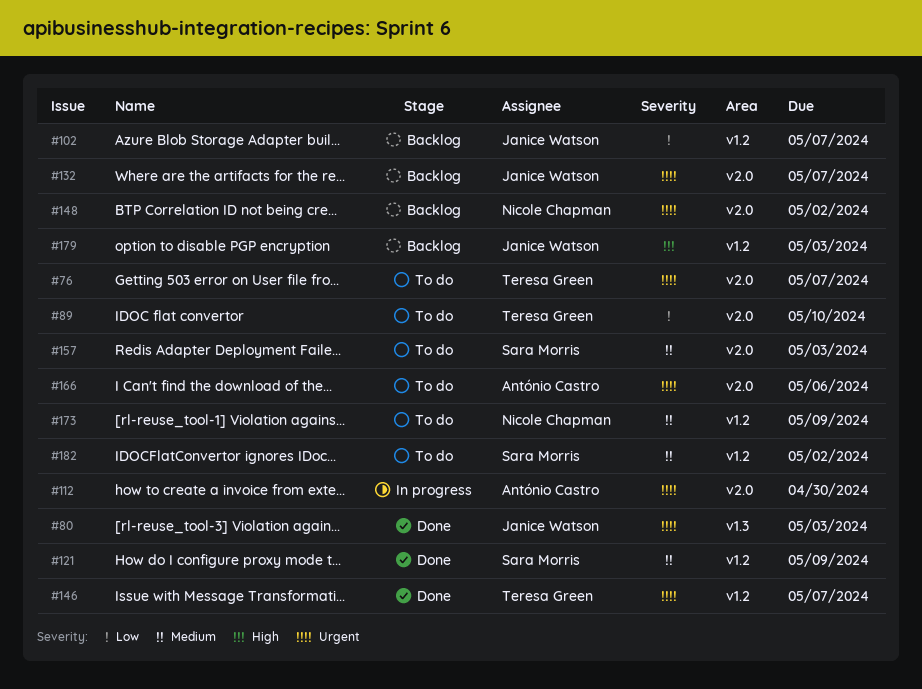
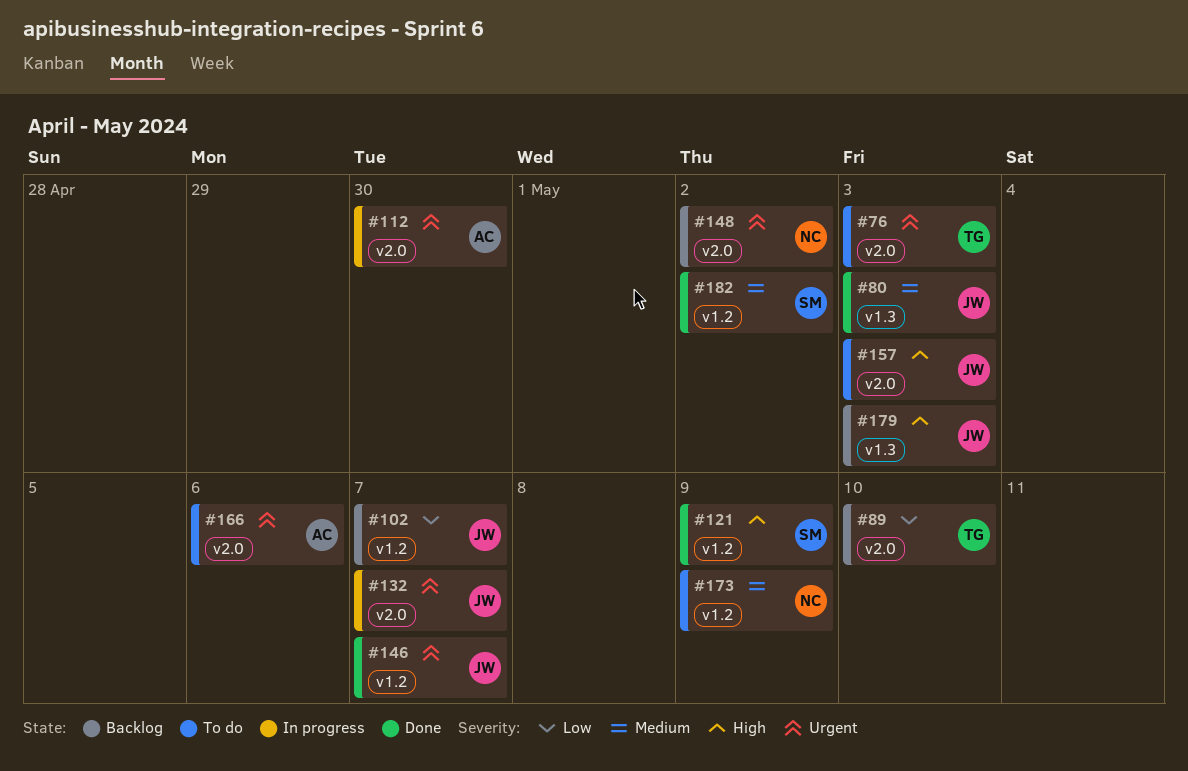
#76, due: May 7 -> May 3
#80, priority: Urgent -> Medium
#89, status: To do -> Backlog
#121, priority: Medium -> High
#132, status: Backlog -> In progress
#146, owner: Teresa Green -> Janice Watson
#157, owner: Sara Morris -> Janice Watson
#157, priority: Medium -> High
#179, label: v1.2 -> v1.3
#182, status: To do -> Done

